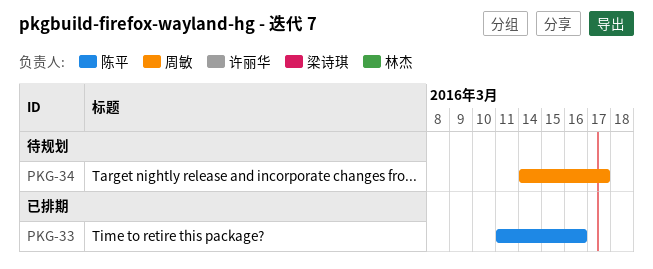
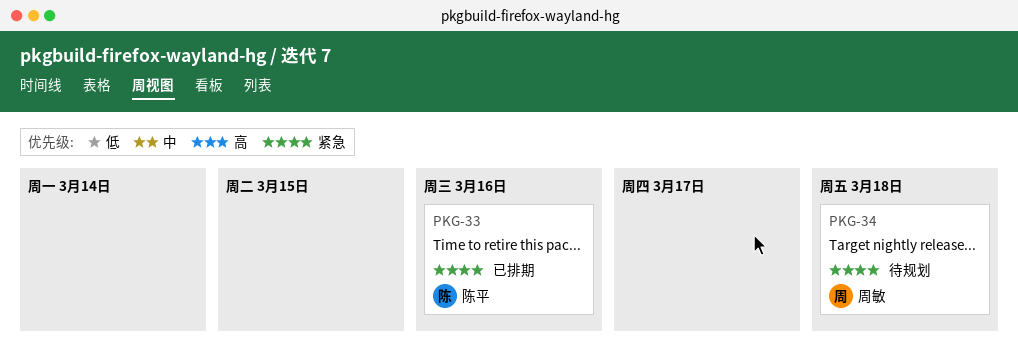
PKG-34, due: Mar 17 -> Mar 18

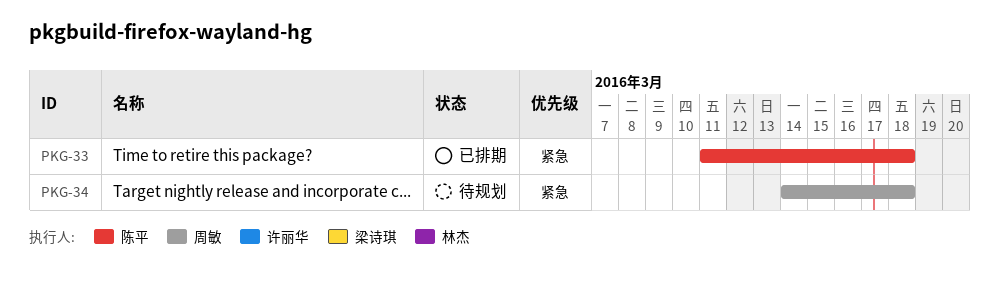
PKG-33, due: Mar 16 -> Mar 18

